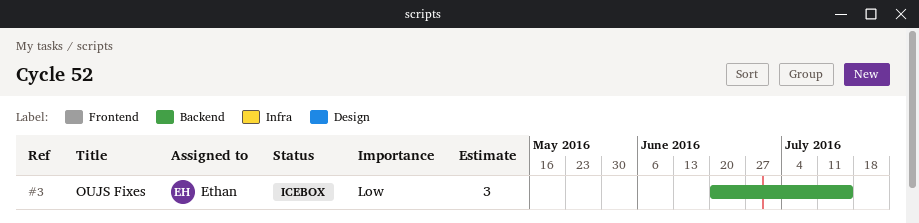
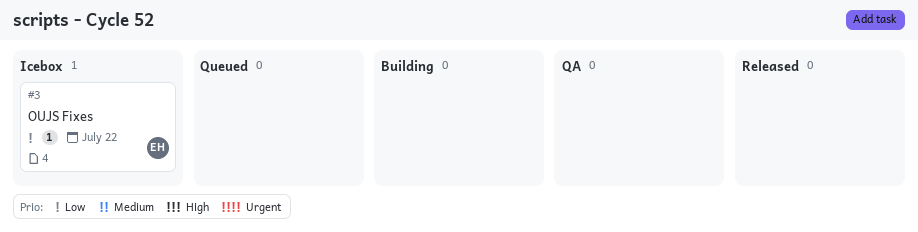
#3, estimate: 3 -> 1
#3, due: Jul 15 -> Jul 22

